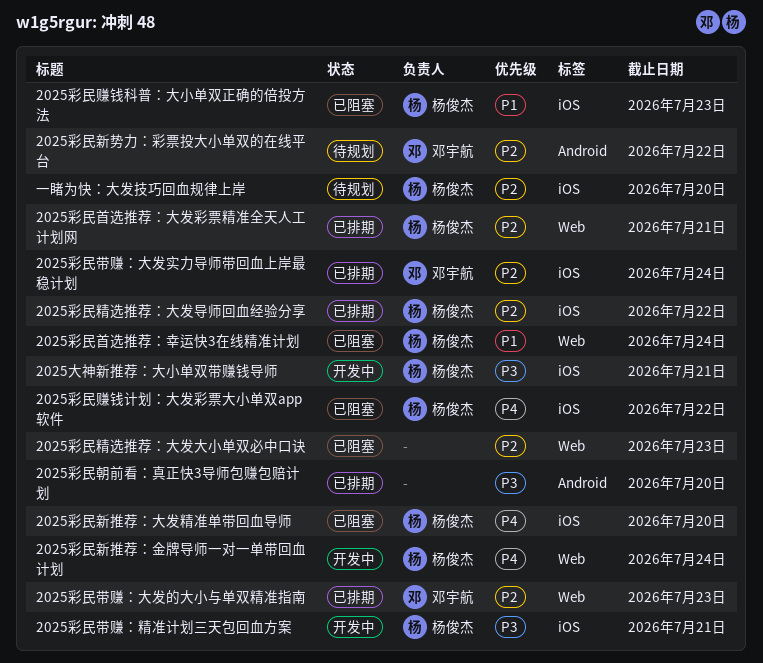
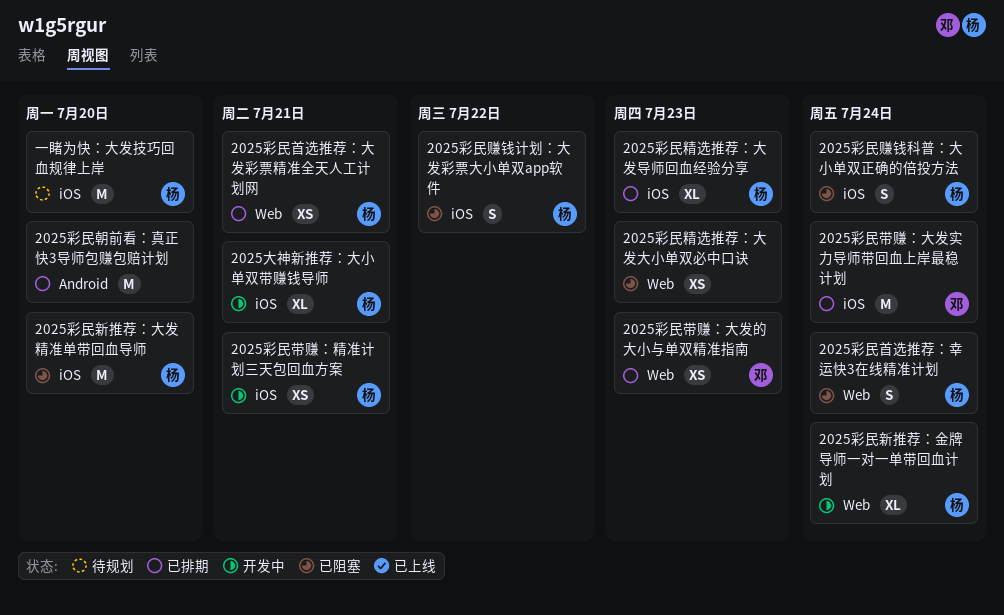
2025彩民新势力：彩票投大小单双的在线平台: present -> none
2025彩民精选推荐：大发导师回血经验分享, due: Jul 22 -> Jul 23
2025彩民赚钱科普：大小单双正确的倍投方法, due: Jul 23 -> Jul 24

